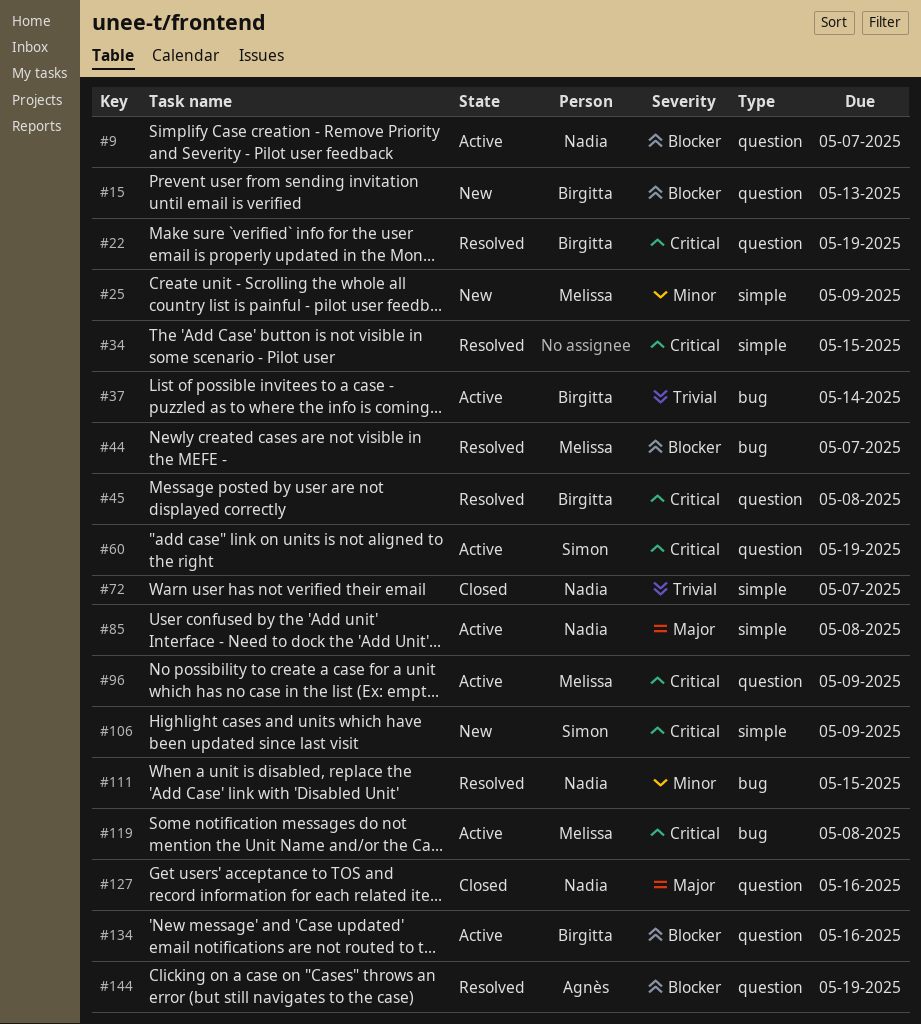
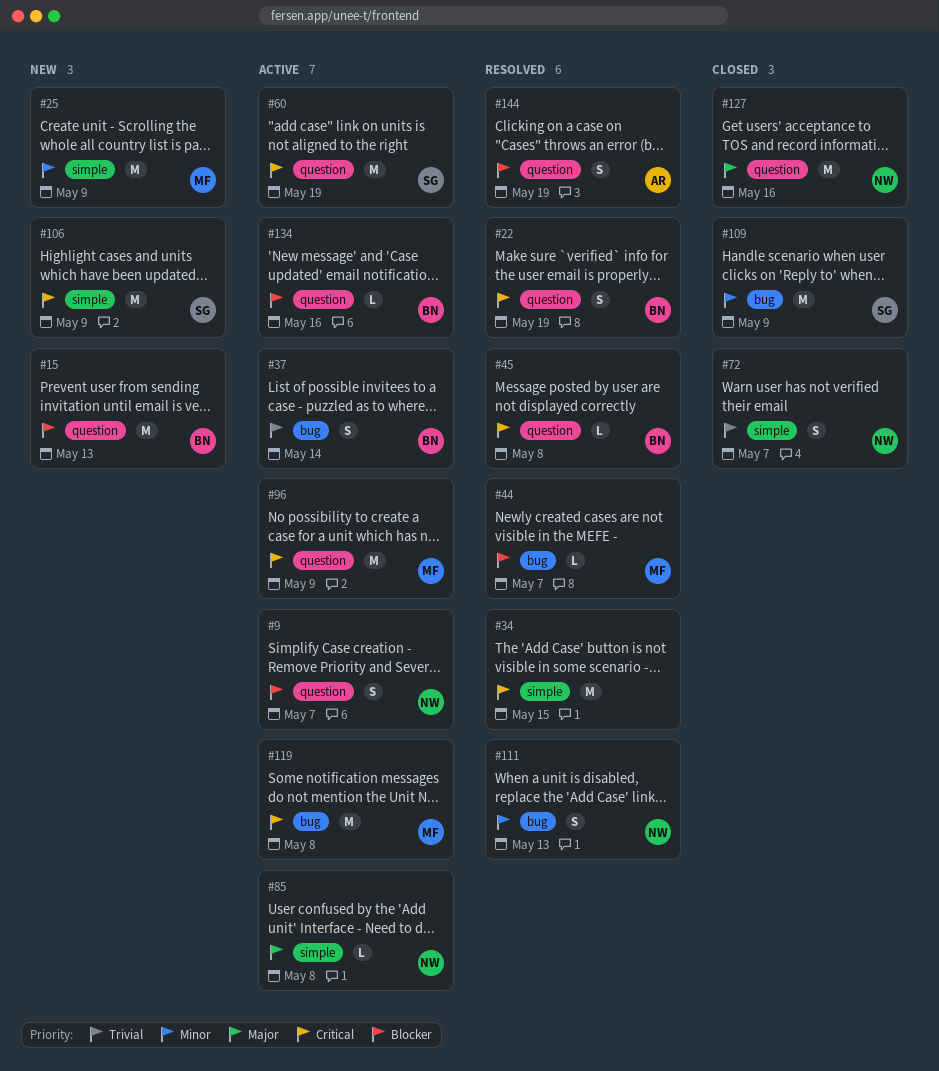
#109: none -> present
#111, due: May 15 -> May 13

